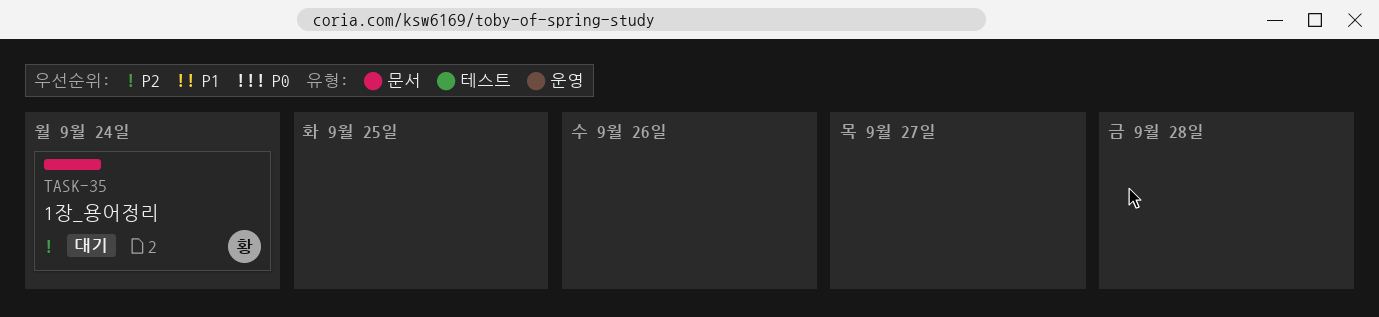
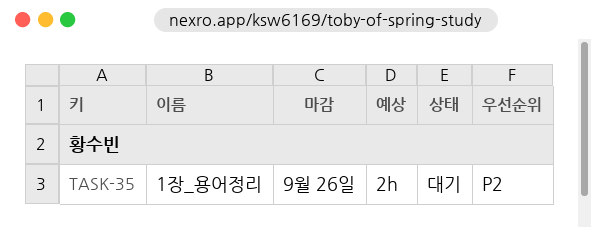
TASK-35, due: Sep 24 -> Sep 26

